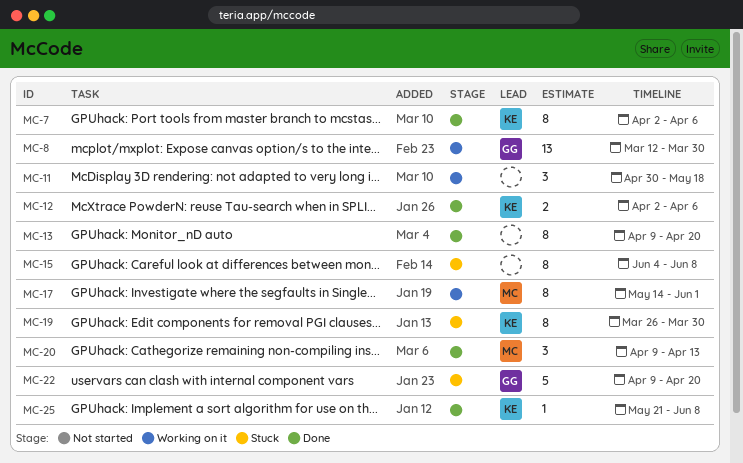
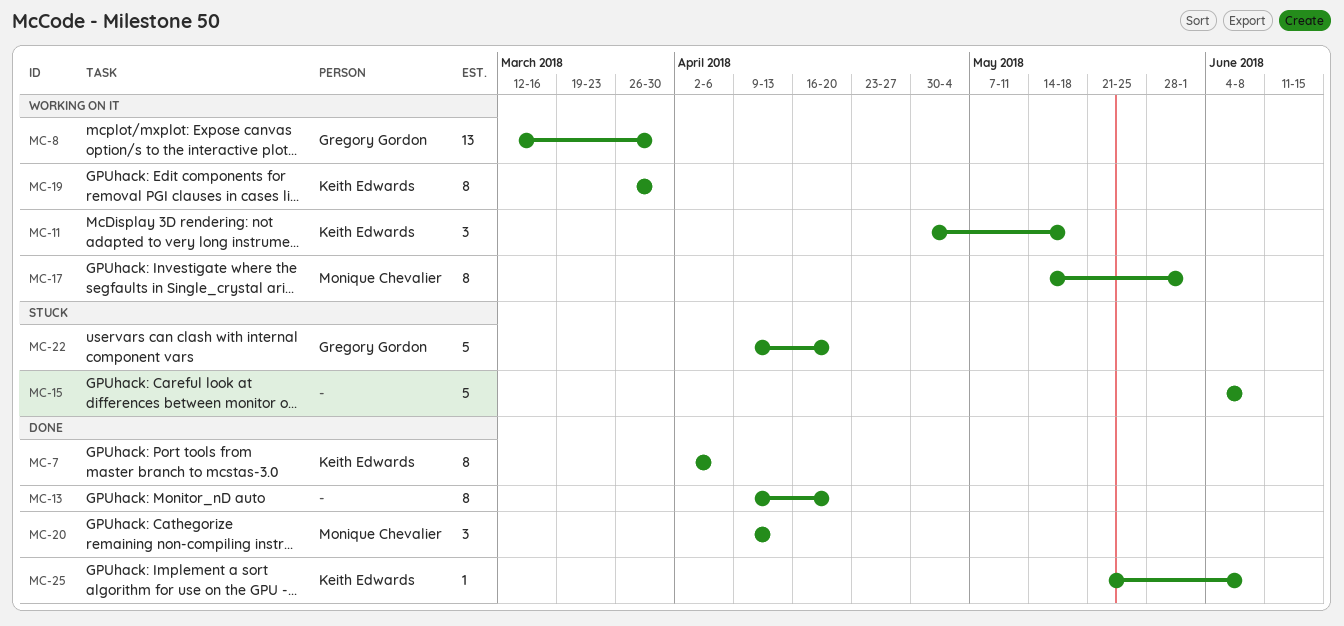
MC-11, owner: none -> Keith Edwards
MC-12: present -> none
MC-15, estimate: 8 -> 5
MC-19, status: Stuck -> Working on it

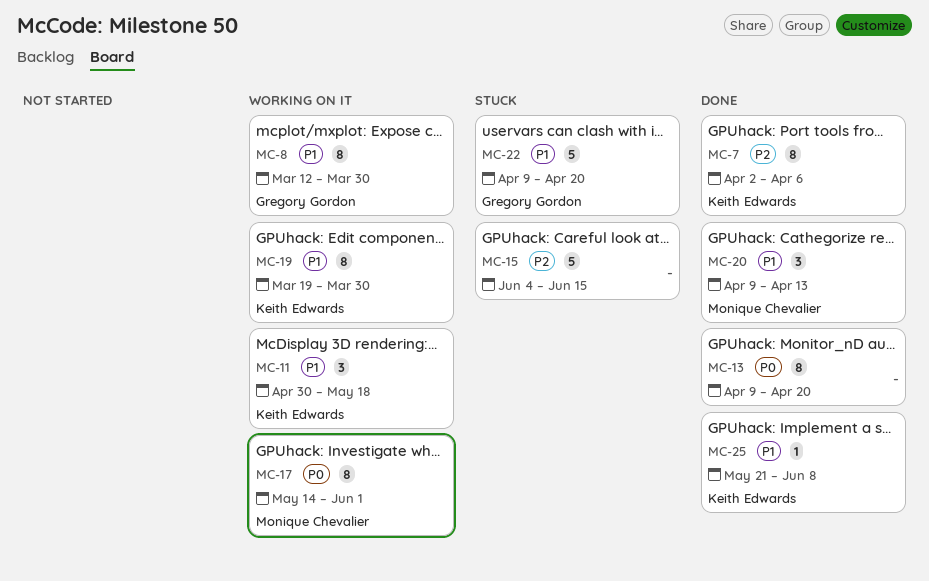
MC-8, estimate: 13 -> 8
MC-15, due: Jun 8 -> Jun 15
MC-19, start: Mar 26 -> Mar 19

